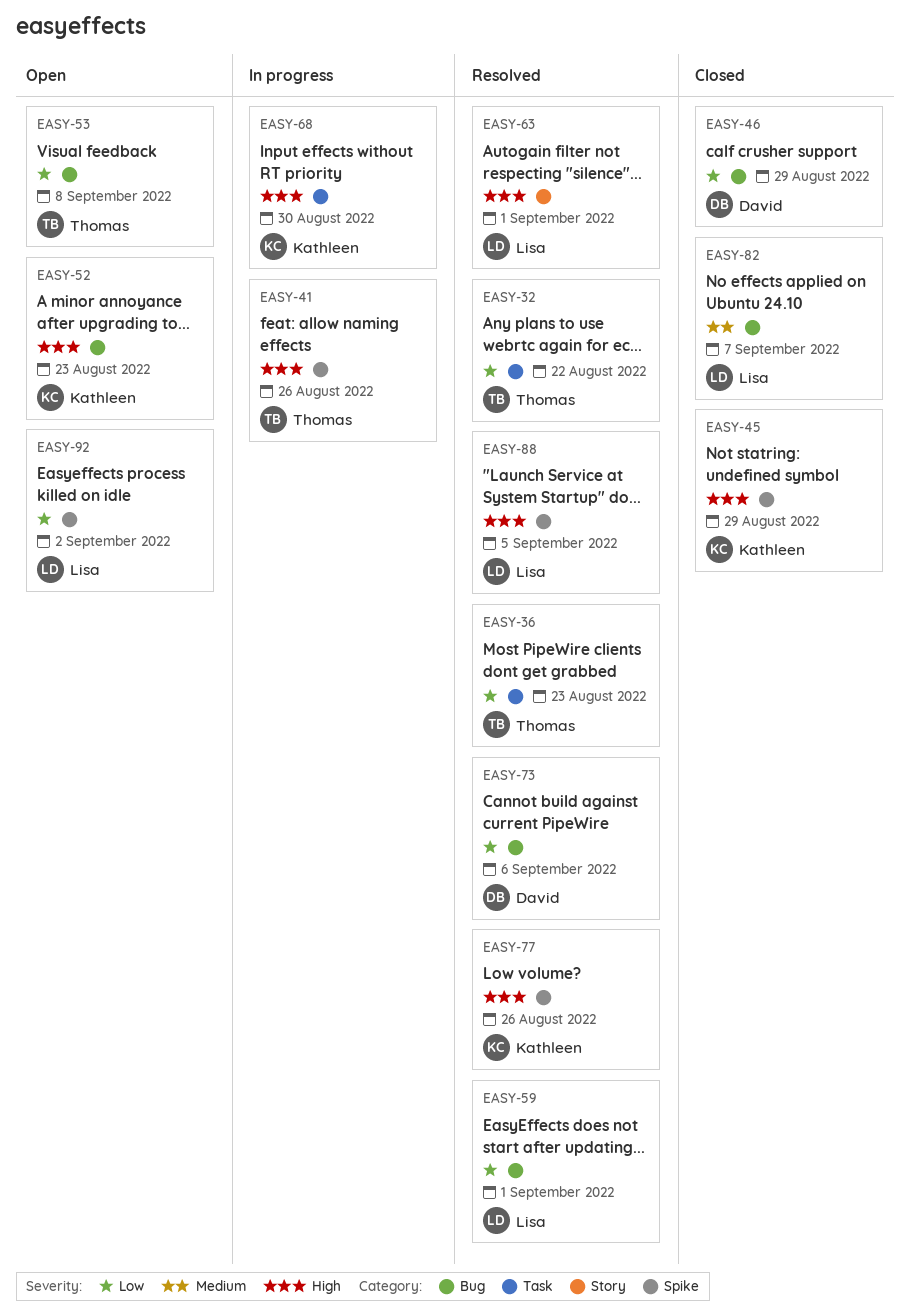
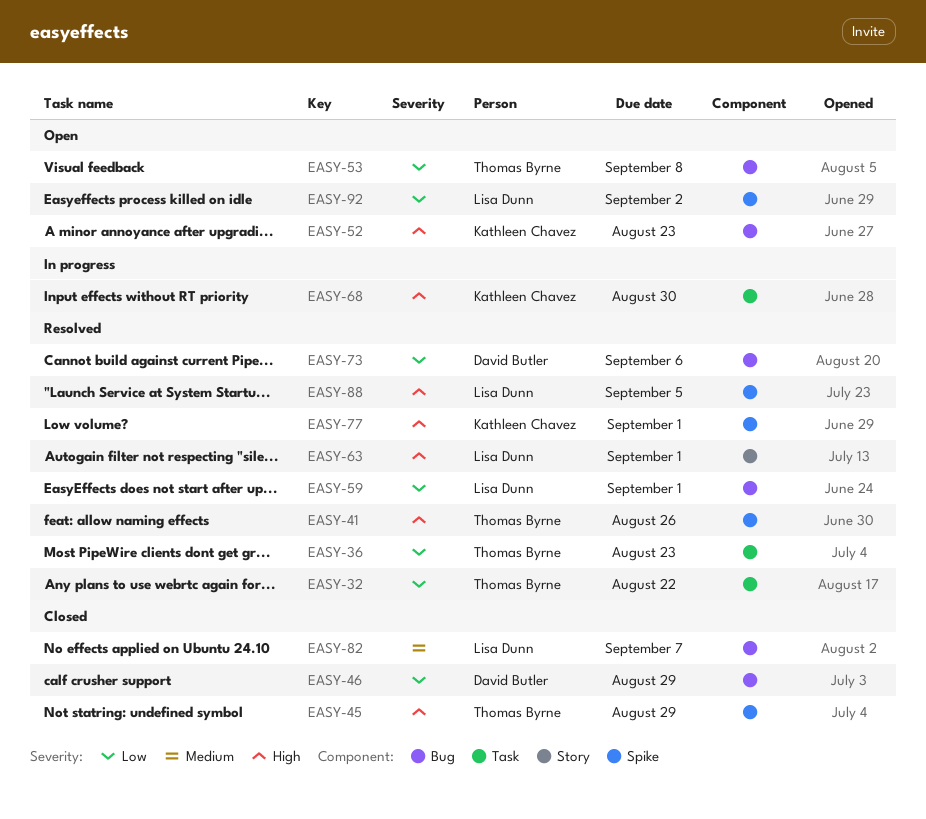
EASY-41, status: In progress -> Resolved
EASY-45, owner: Kathleen Chavez -> Thomas Byrne
EASY-77, due: Aug 26 -> Sep 1

